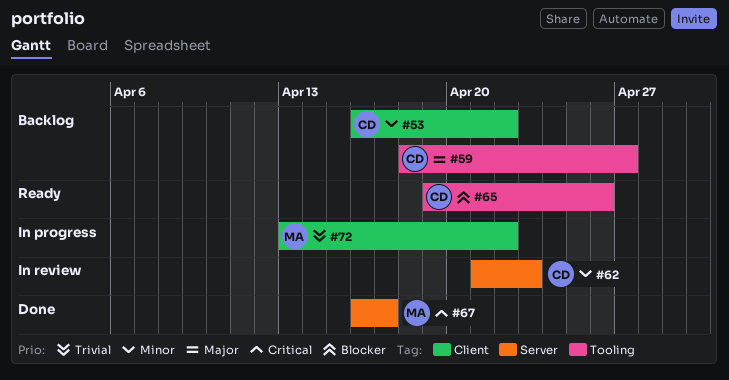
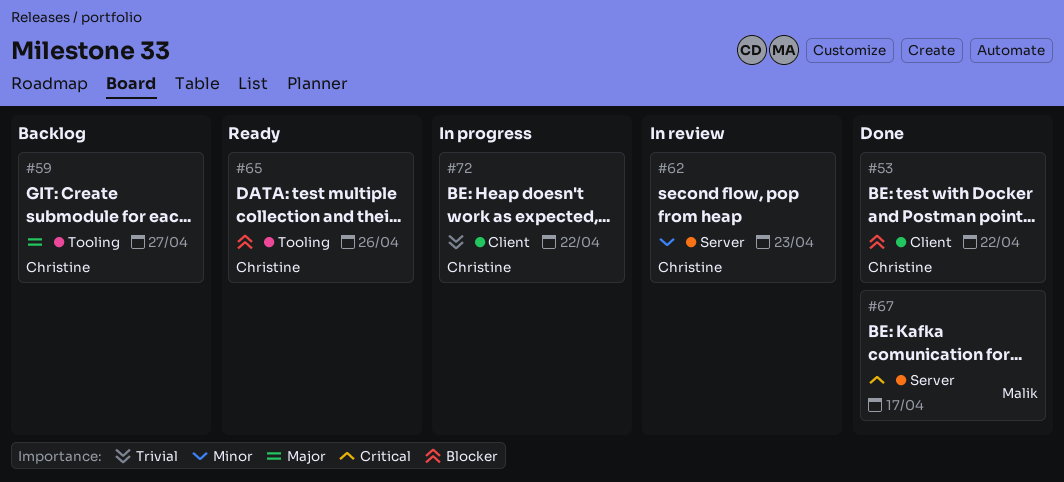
#53, status: Backlog -> Done
#53, priority: Minor -> Blocker
#72, owner: Malik -> Christine

